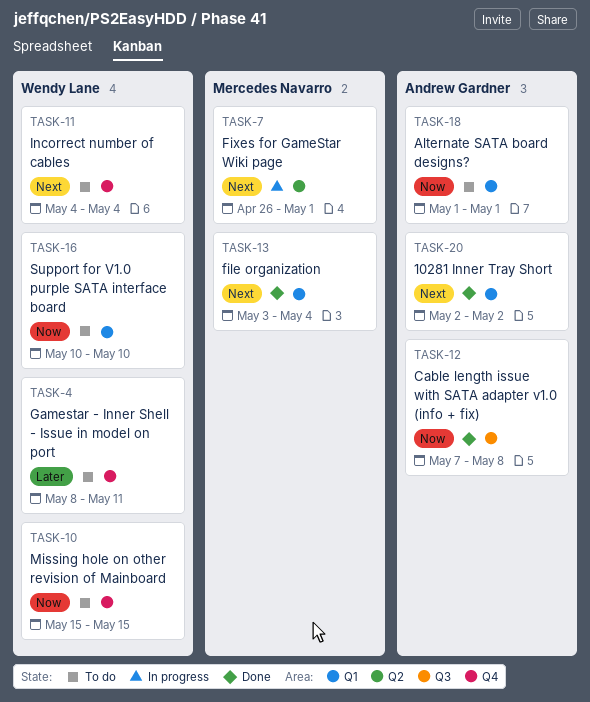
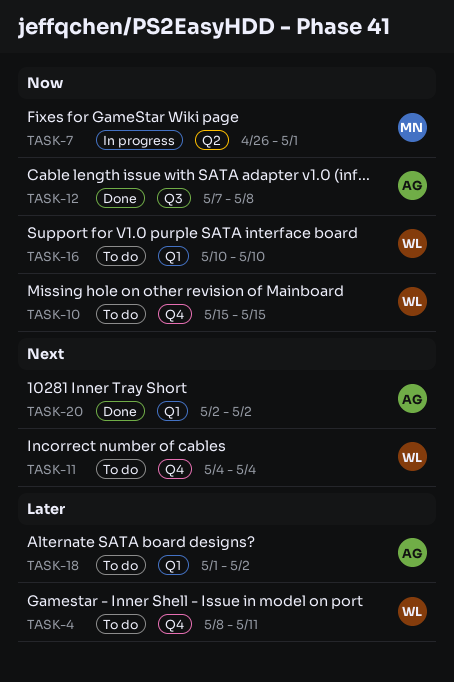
TASK-7, priority: Next -> Now
TASK-13: present -> none
TASK-18, priority: Now -> Later
TASK-18, due: May 1 -> May 2

